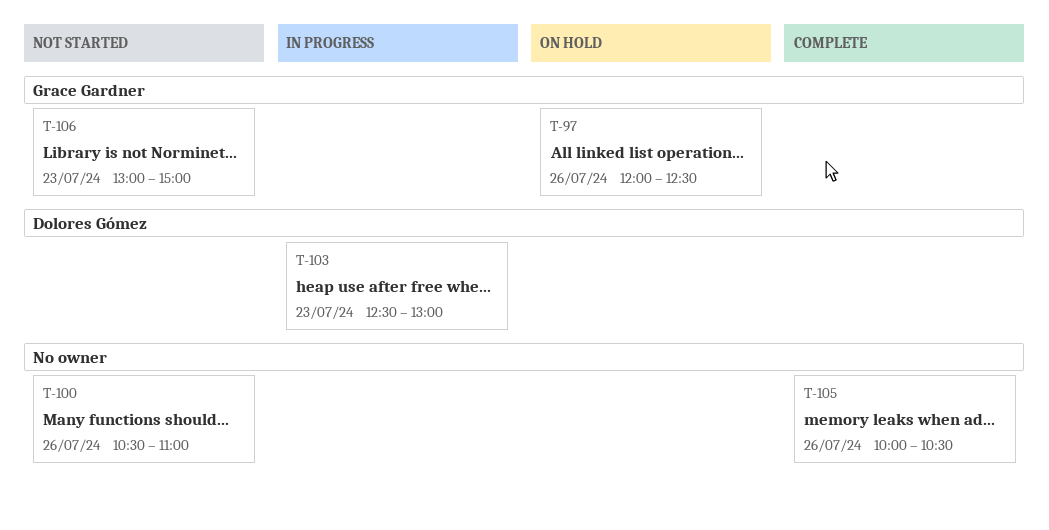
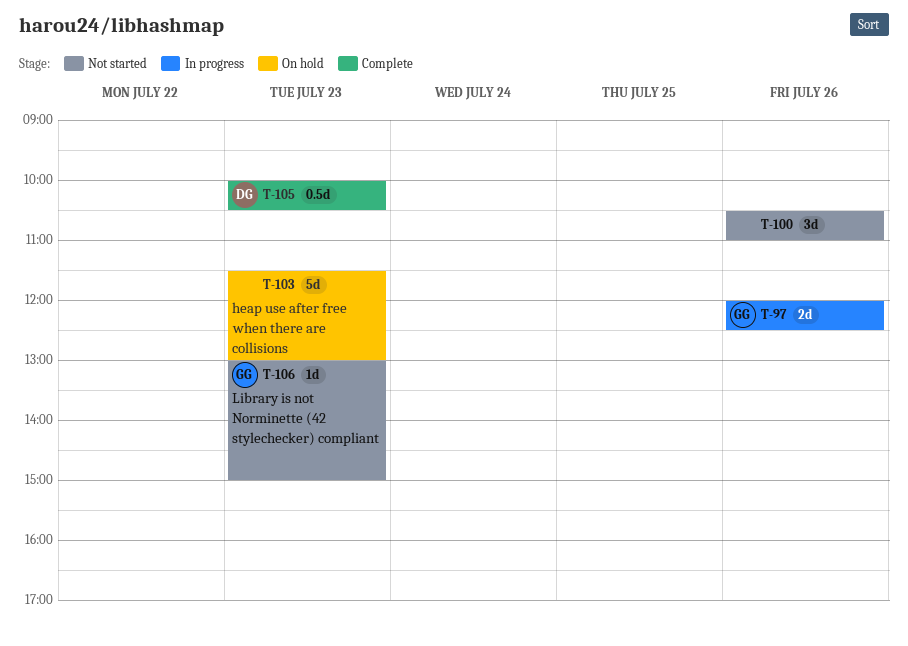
T-97, status: On hold -> In progress
T-103, status: In progress -> On hold
T-103, owner: Dolores Gómez -> none
T-103, begins: 12:30 -> 11:30
T-105, owner: none -> Dolores Gómez
T-105, day: Jul 26 -> Jul 23

